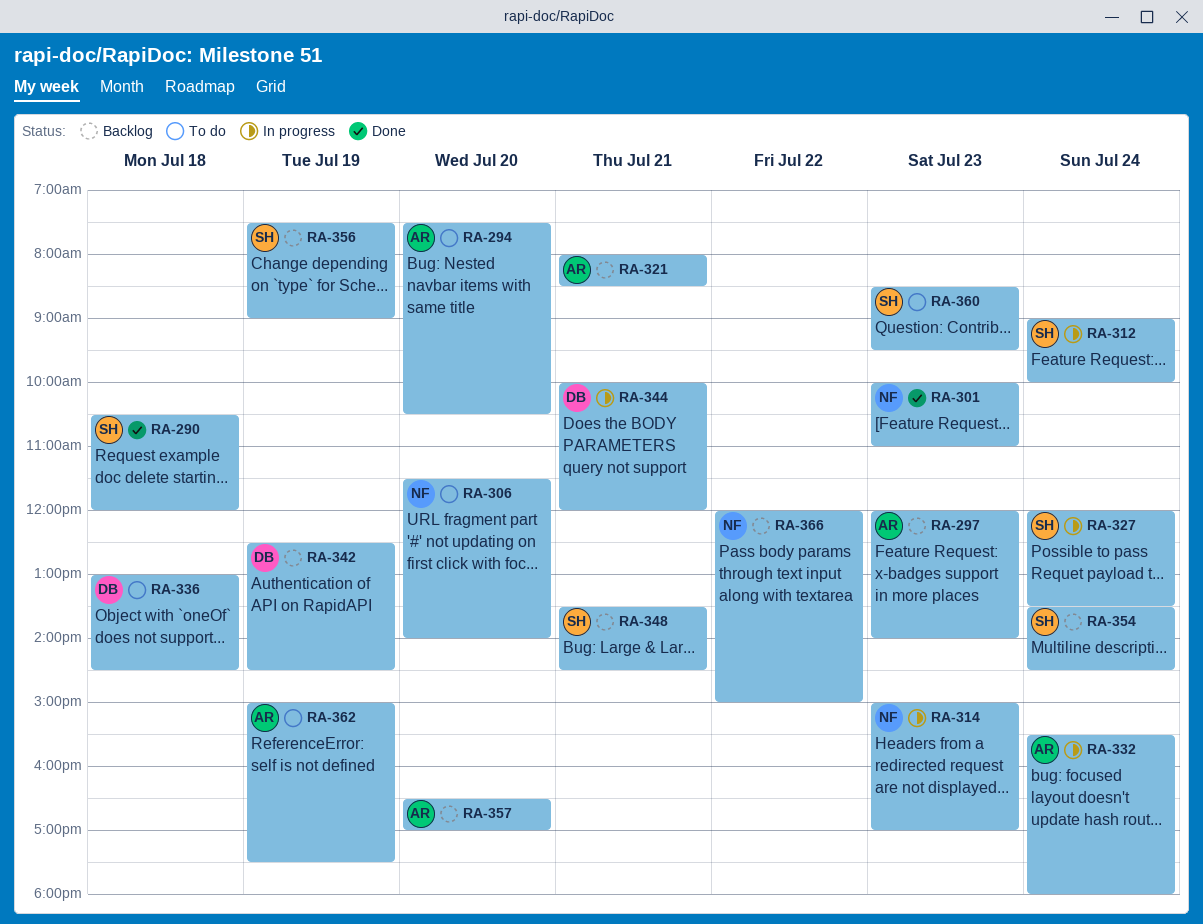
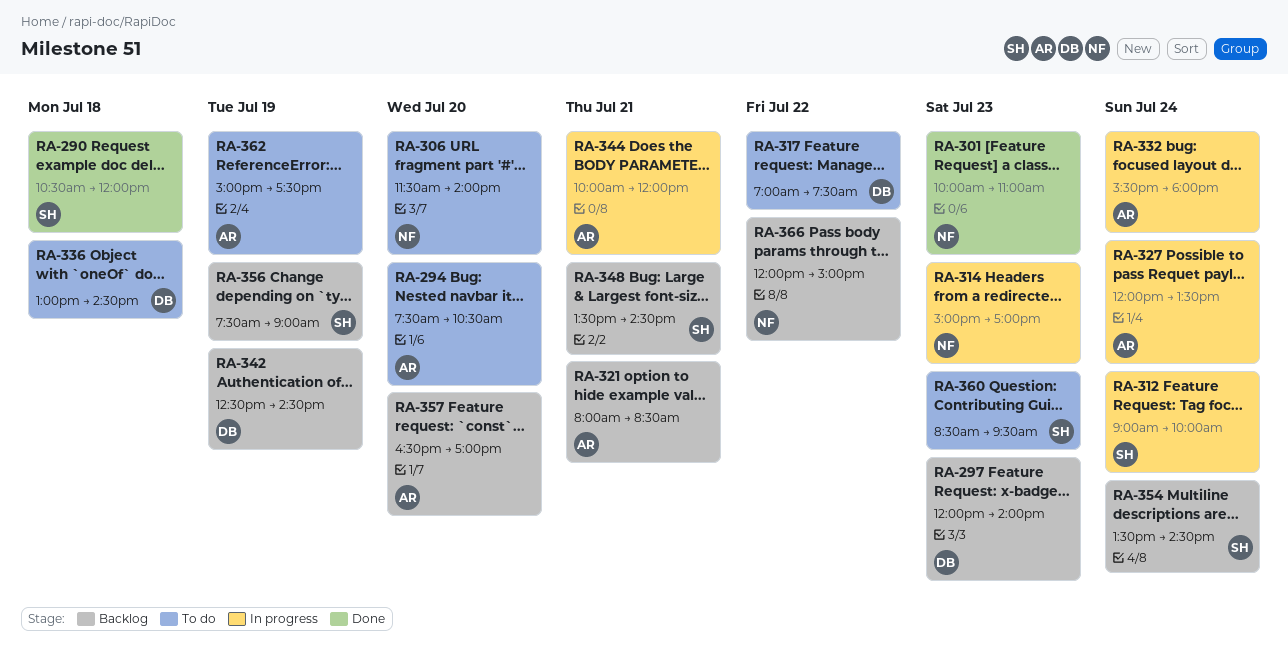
RA-297, owner: AR -> DB
RA-317: none -> present
RA-327, owner: SH -> AR
RA-344, owner: DB -> AR

